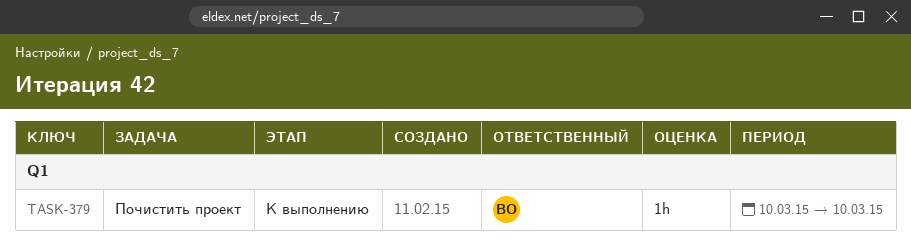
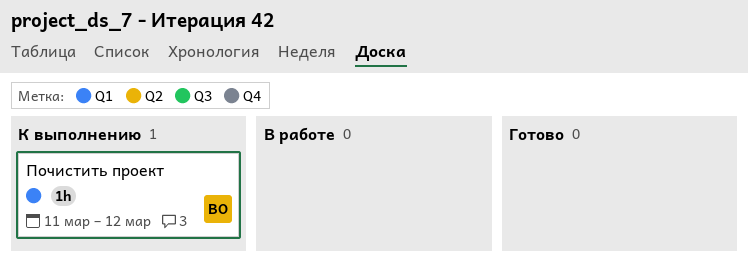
Почистить проект, start: Mar 10 -> Mar 11
Почистить проект, due: Mar 10 -> Mar 12

